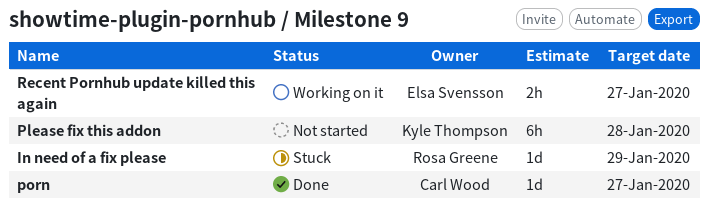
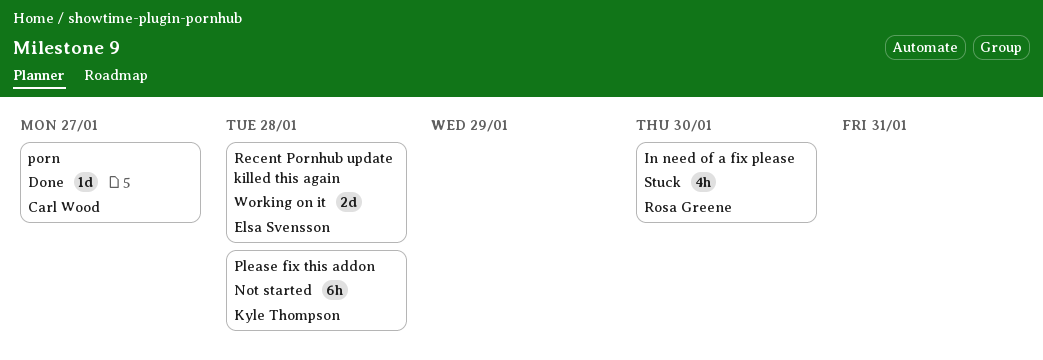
In need of a fix please, estimate: 1d -> 4h
In need of a fix please, due: Jan 29 -> Jan 30
Recent Pornhub update killed this again, estimate: 2h -> 2d
Recent Pornhub update killed this again, due: Jan 27 -> Jan 28

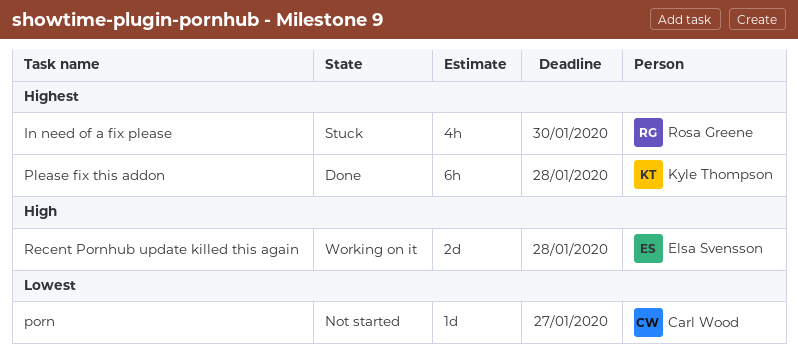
Please fix this addon, status: Not started -> Done
porn, status: Done -> Not started

